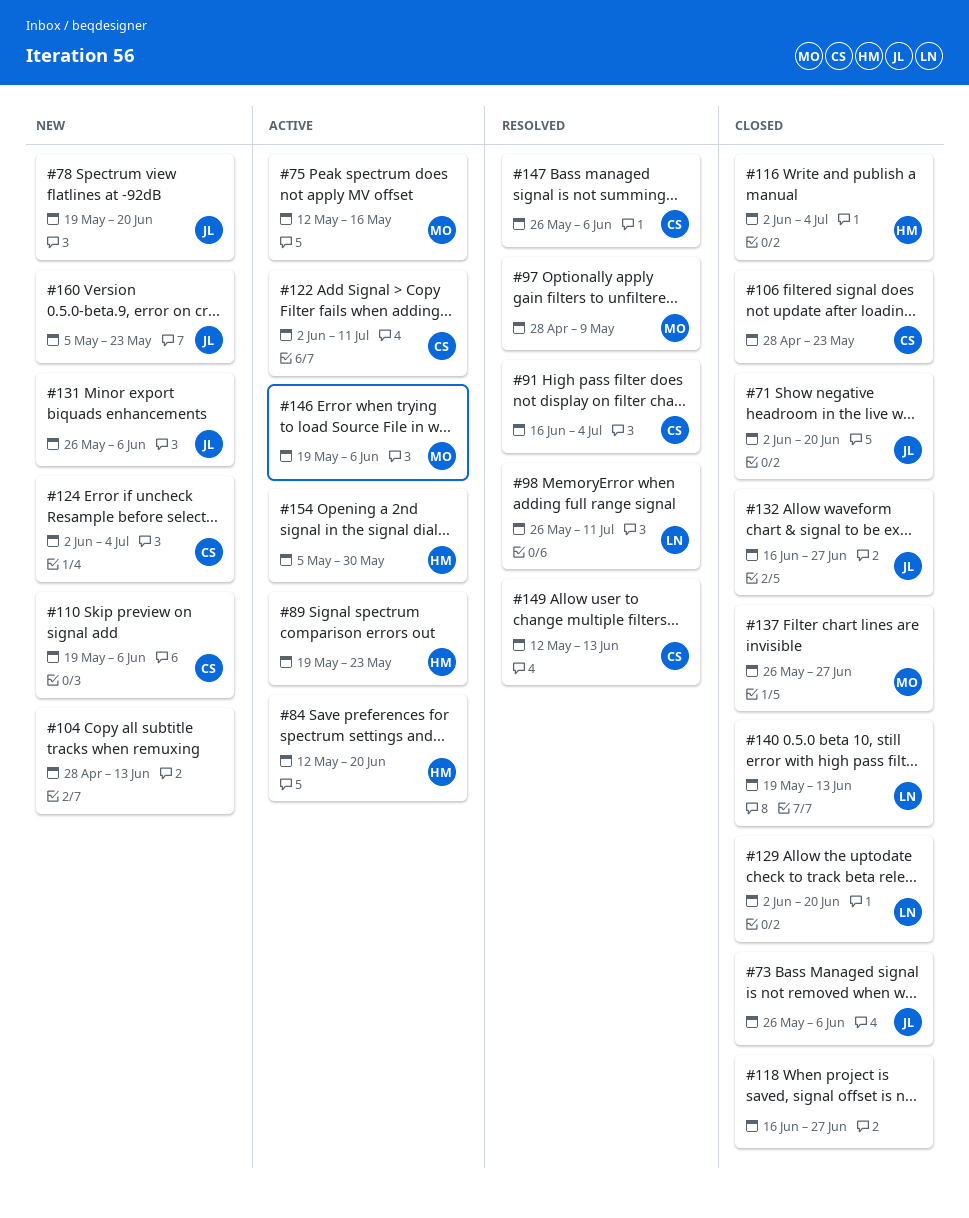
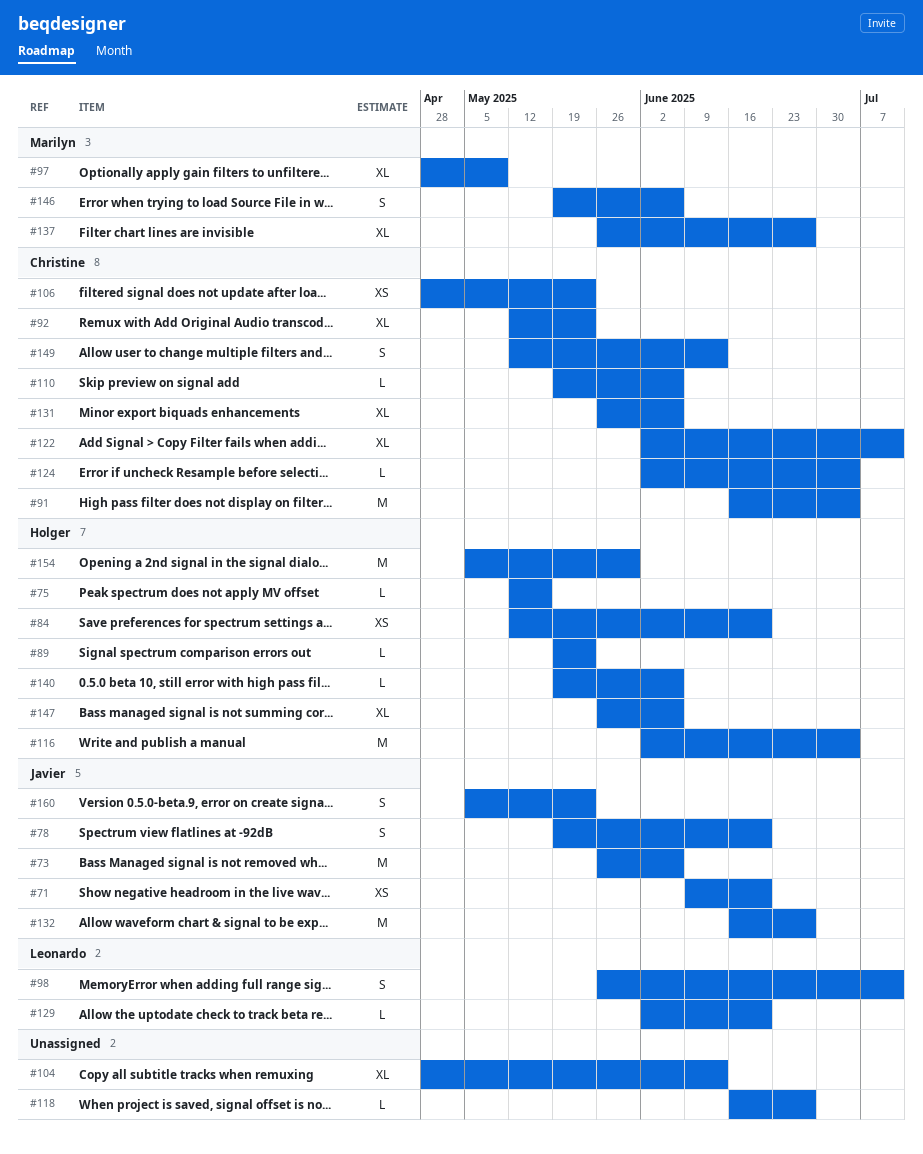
#71, start: Jun 2 -> Jun 9
#75, owner: Marilyn -> Holger
#92: none -> present
#131, owner: Javier -> Christine
#140, owner: Leonardo -> Holger
#140, due: Jun 13 -> Jun 6
#147, owner: Christine -> Holger

